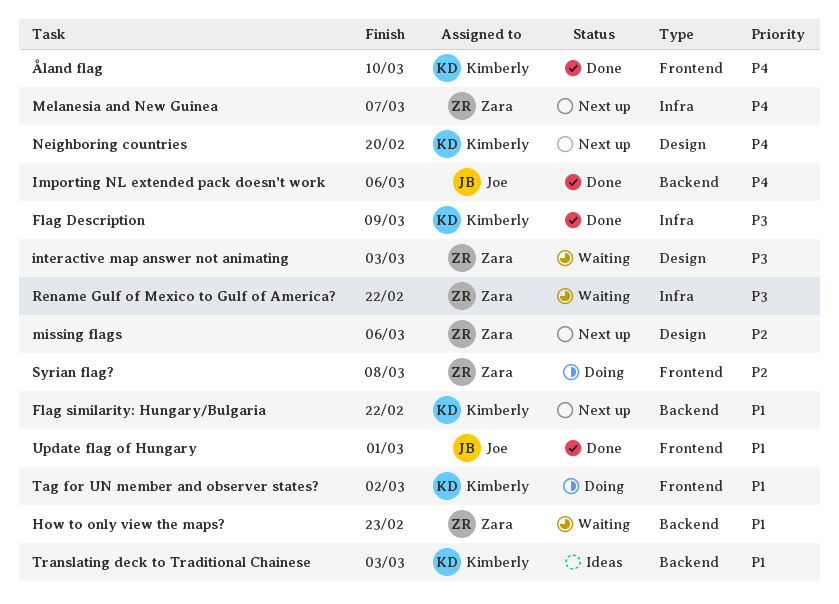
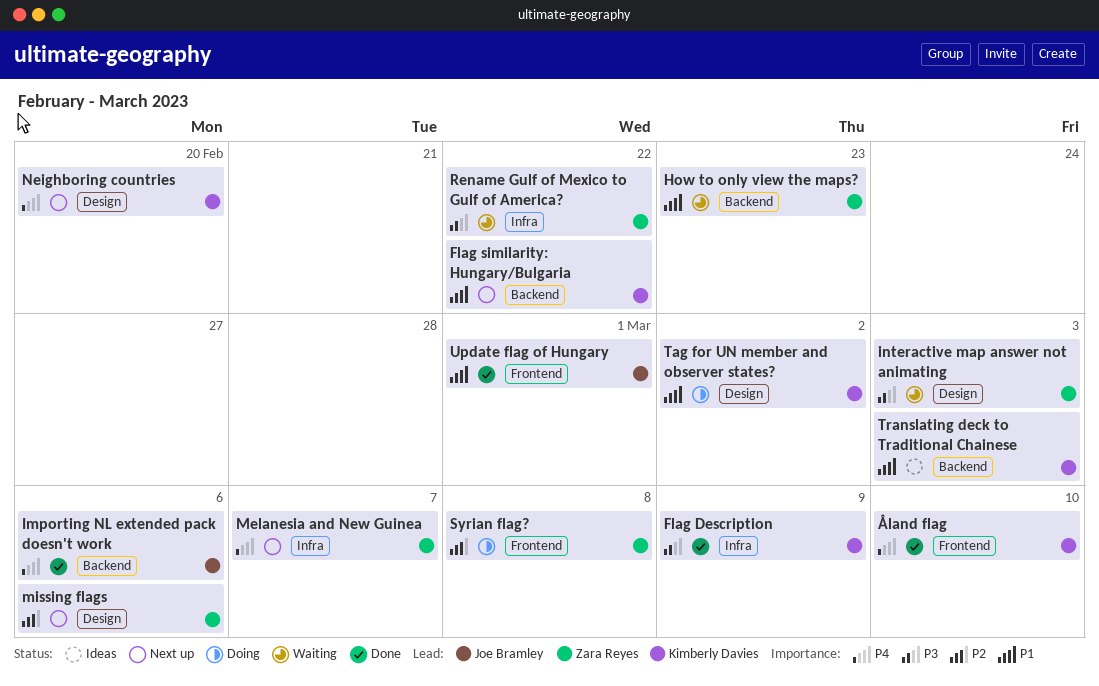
Tag for UN member and observer states?, label: Frontend -> Design

